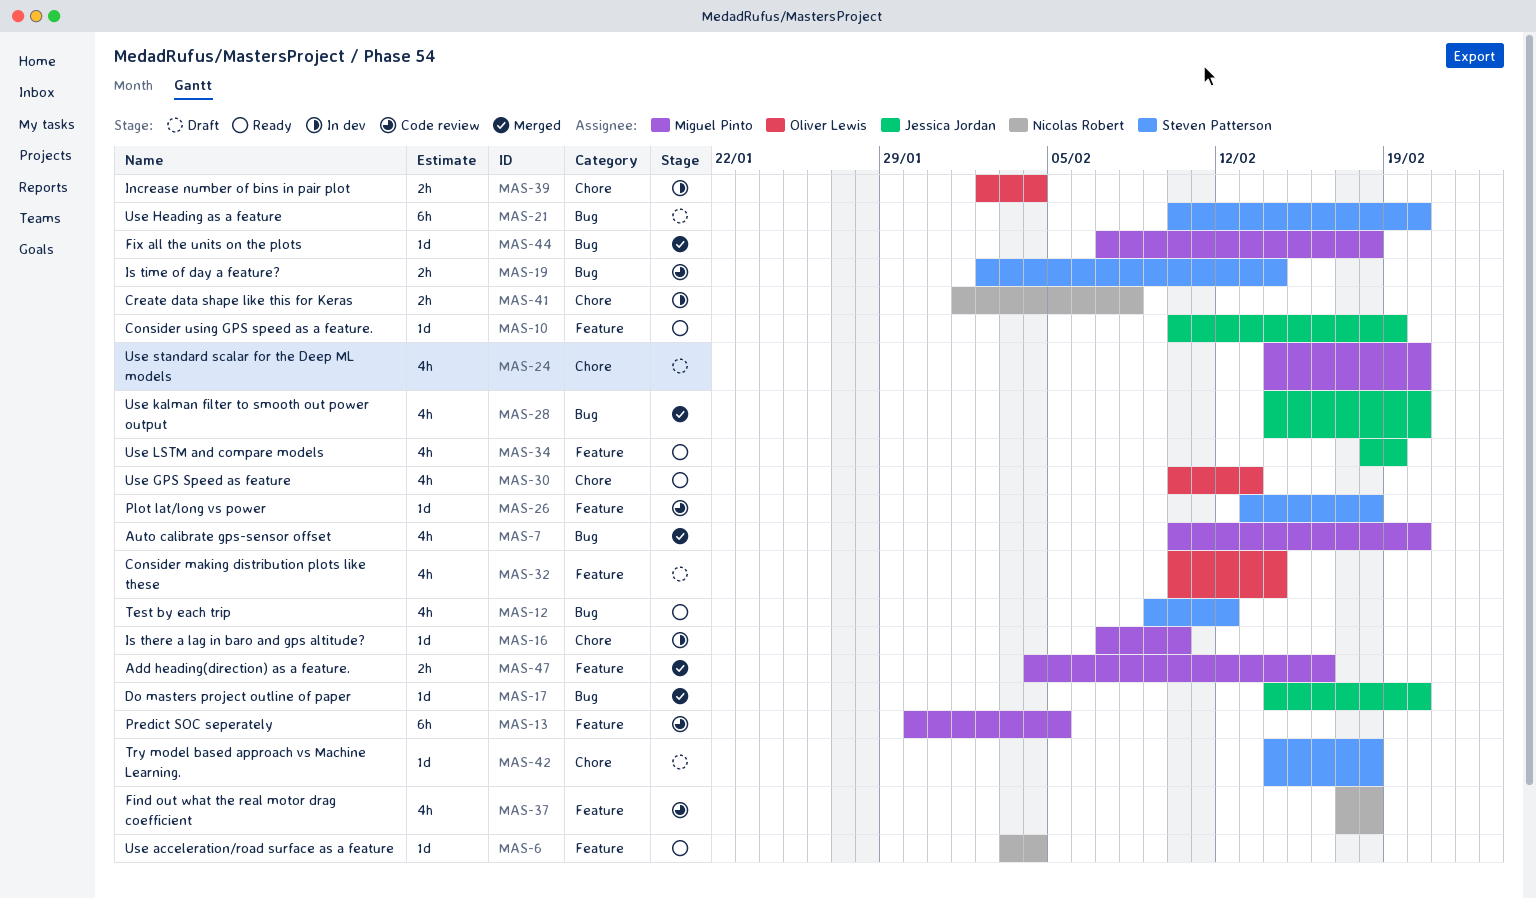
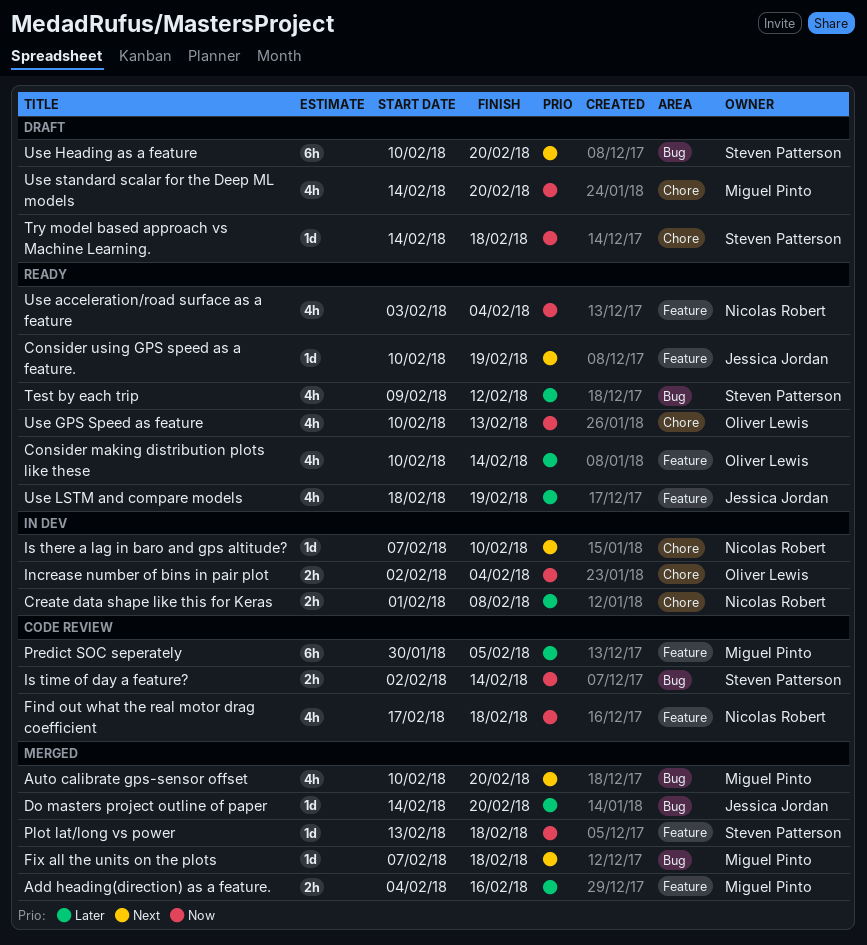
Consider making distribution plots like these, status: Draft -> Ready
Is there a lag in baro and gps altitude?, owner: Miguel Pinto -> Nicolas Robert
Plot lat/long vs power, status: Code review -> Merged
Use acceleration/road surface as a feature, estimate: 1d -> 4h
Use kalman filter to smooth out power output: present -> none

